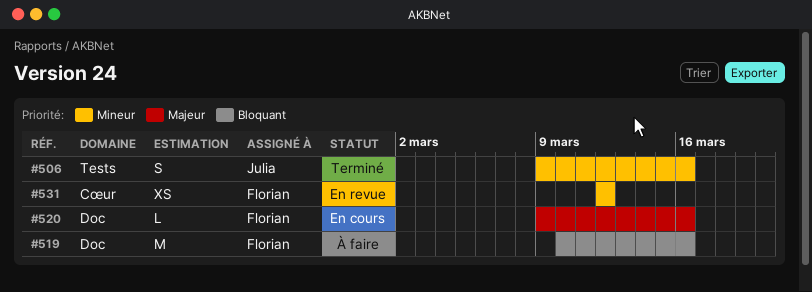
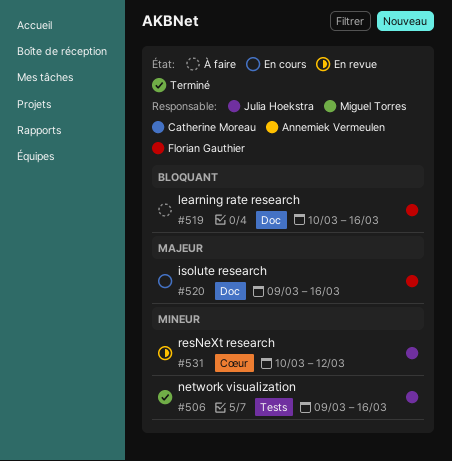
#531, owner: Florian Gauthier -> Julia Hoekstra
#531, start: Mar 12 -> Mar 10

